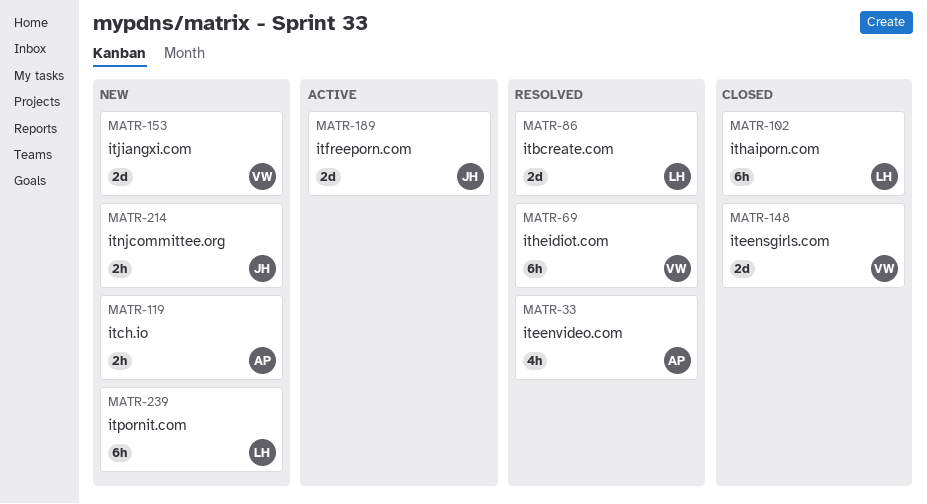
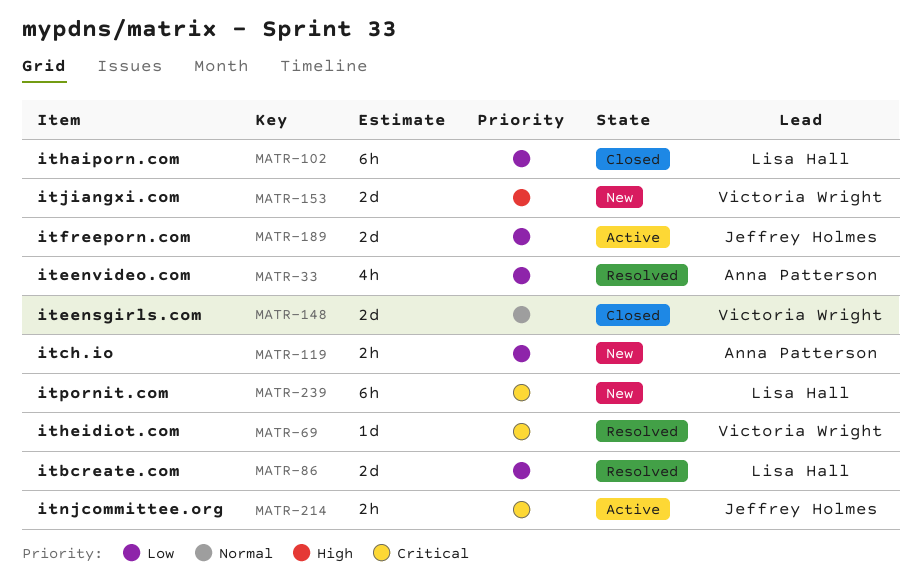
MATR-69, estimate: 6h -> 1d
MATR-214, status: New -> Active

